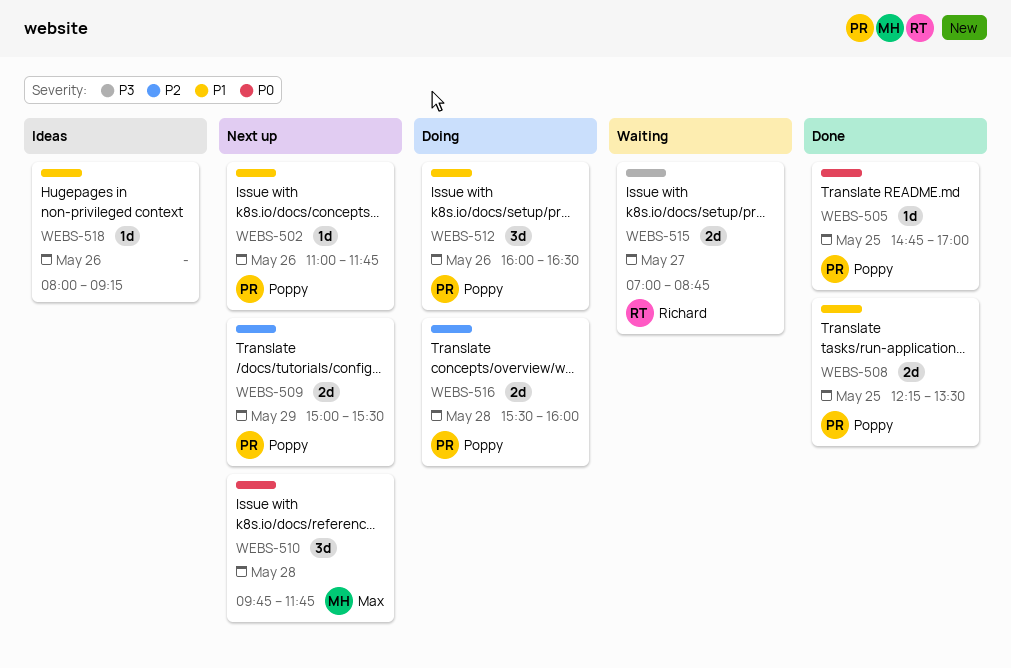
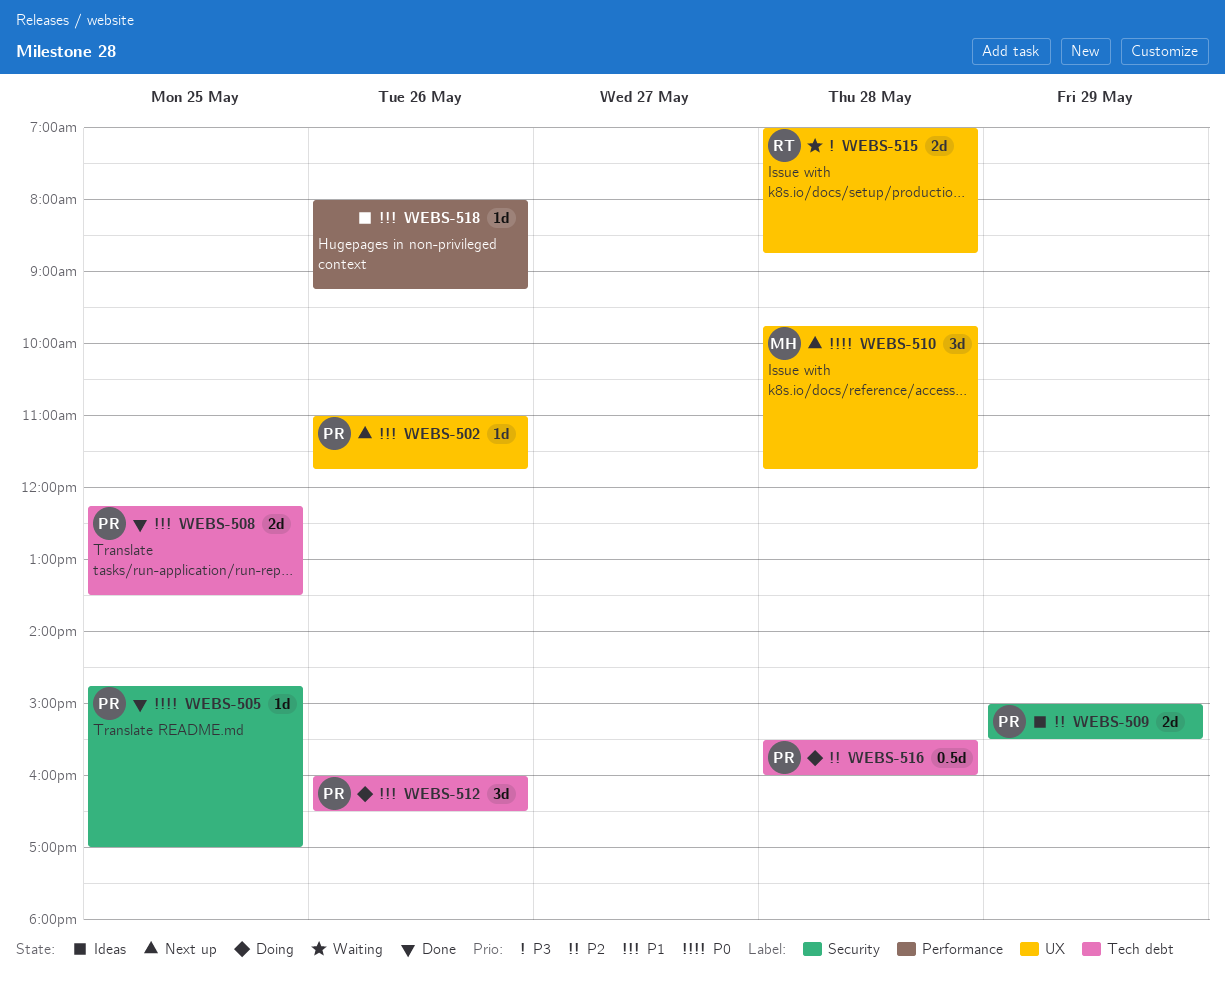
WEBS-509, status: Next up -> Ideas
WEBS-515, day: May 27 -> May 28
WEBS-516, estimate: 2d -> 0.5d

